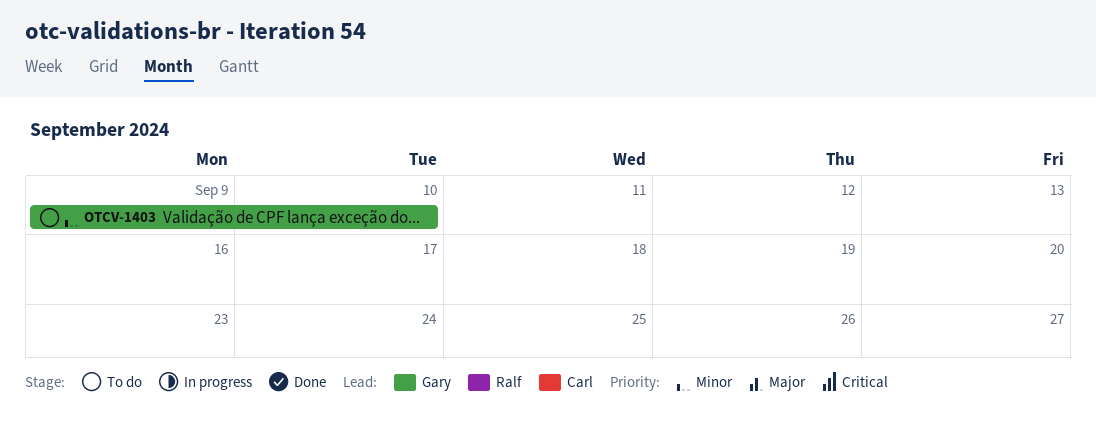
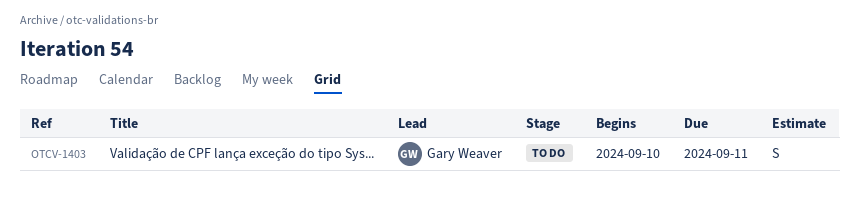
OTCV-1403, start: Sep 9 -> Sep 10
OTCV-1403, due: Sep 10 -> Sep 11

